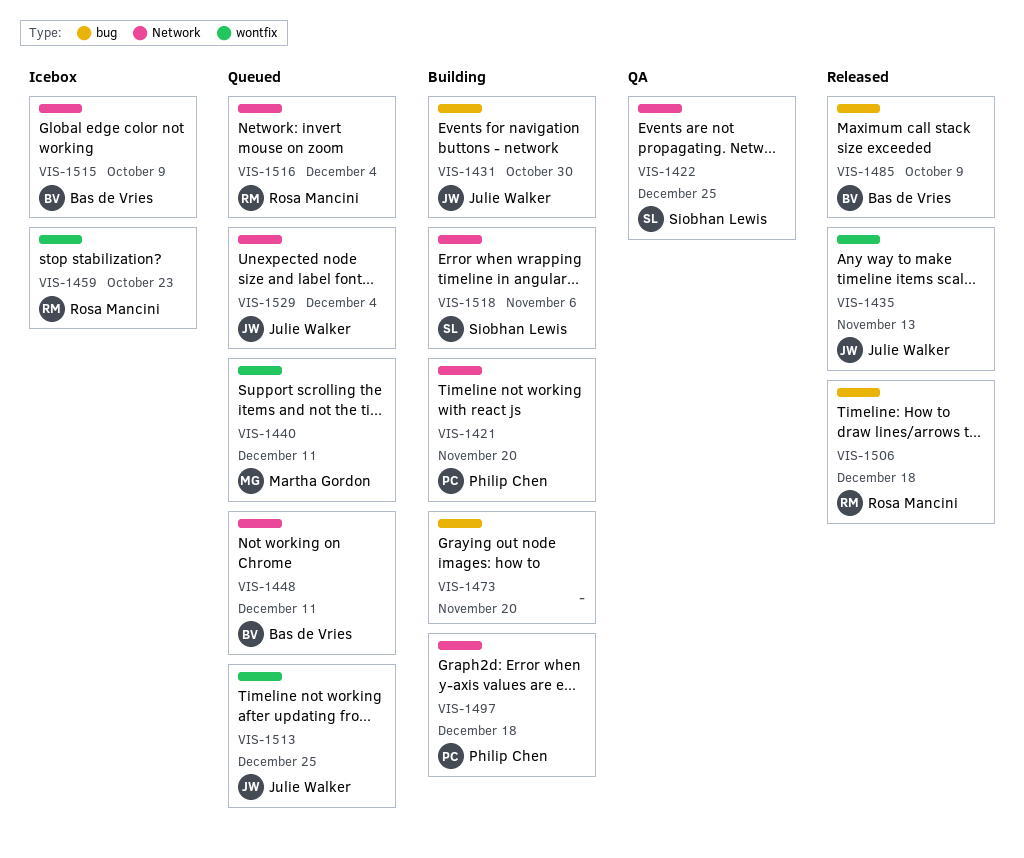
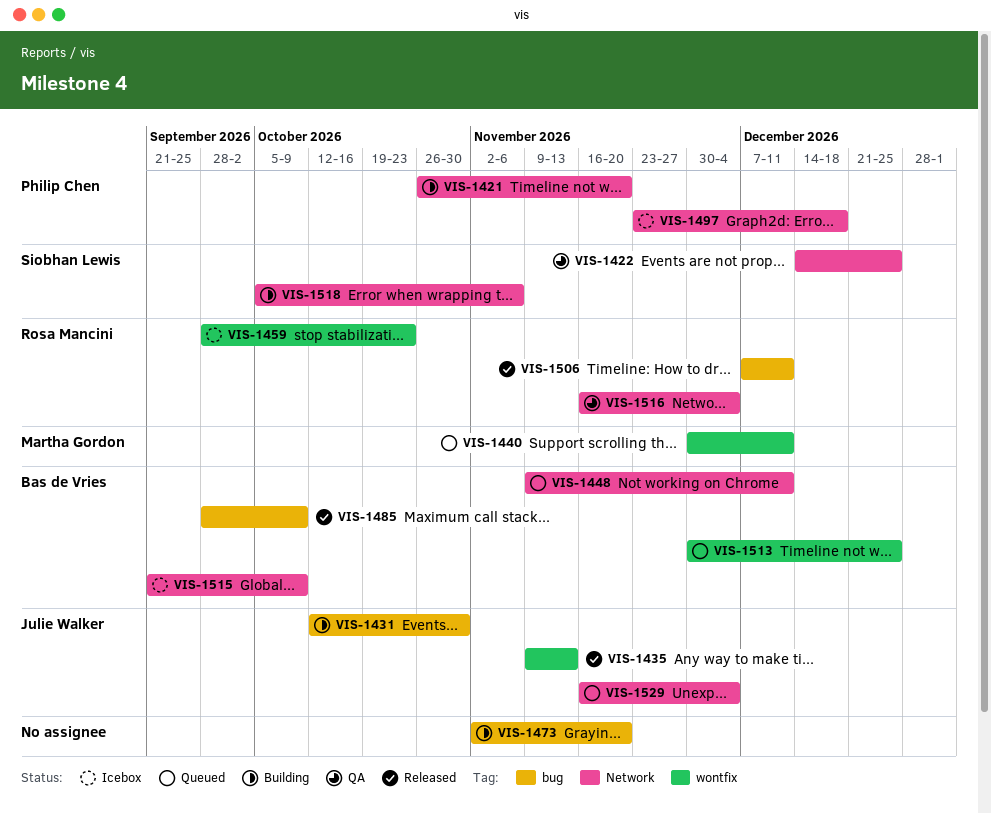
VIS-1497, status: Building -> Icebox
VIS-1506, due: Dec 18 -> Dec 11
VIS-1513, owner: Julie Walker -> Bas de Vries
VIS-1516, status: Queued -> QA

